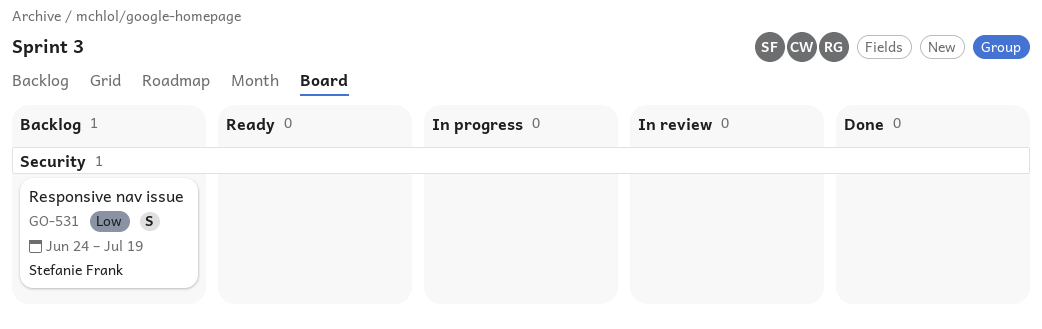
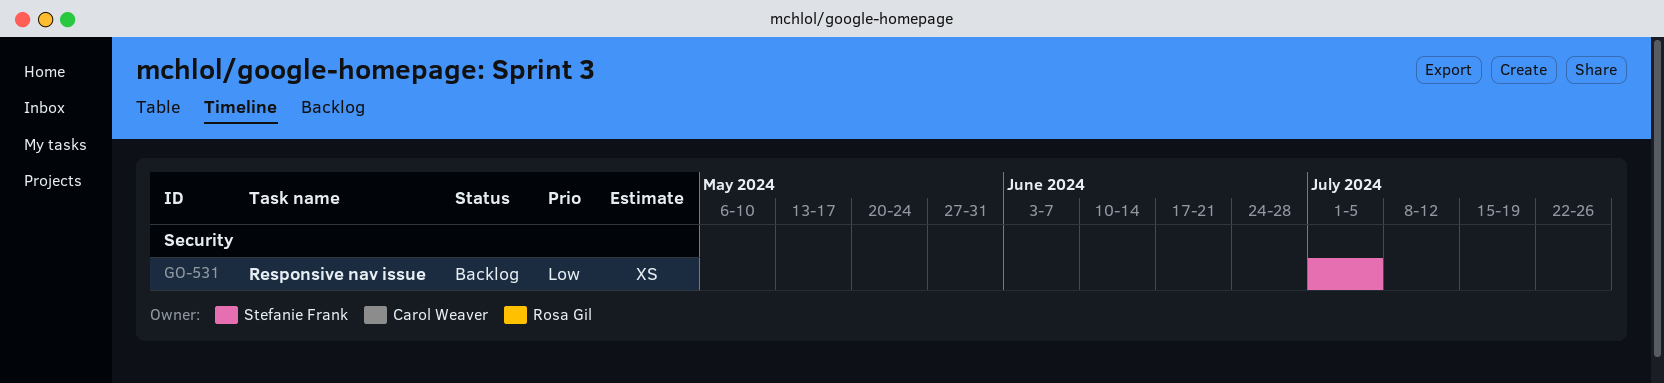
GO-531, estimate: S -> XS
GO-531, start: Jun 24 -> Jul 1
GO-531, due: Jul 19 -> Jul 5

